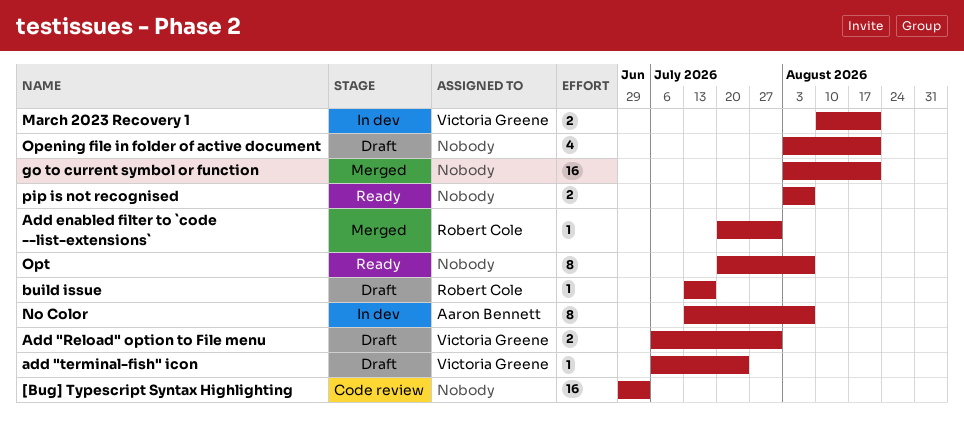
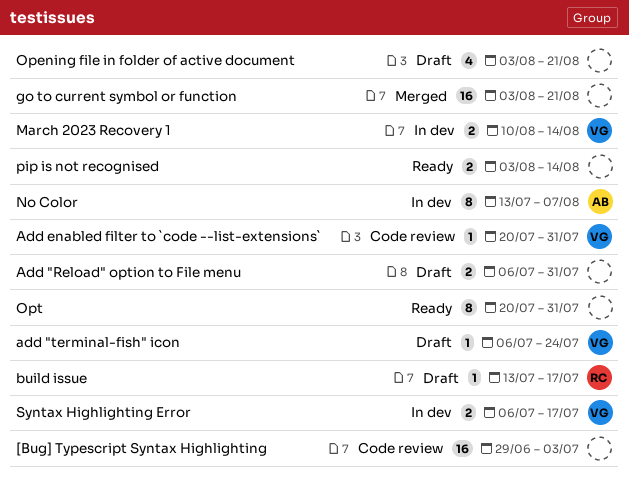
Add "Reload" option to File menu, owner: Victoria Greene -> none
Add enabled filter to `code --list-extensions`, status: Merged -> Code review
Add enabled filter to `code --list-extensions`, owner: Robert Cole -> Victoria Greene
March 2023 Recovery 1, due: Aug 21 -> Aug 14
Opt, due: Aug 7 -> Jul 31
pip is not recognised, due: Aug 7 -> Aug 14
Syntax Highlighting Error: none -> present

